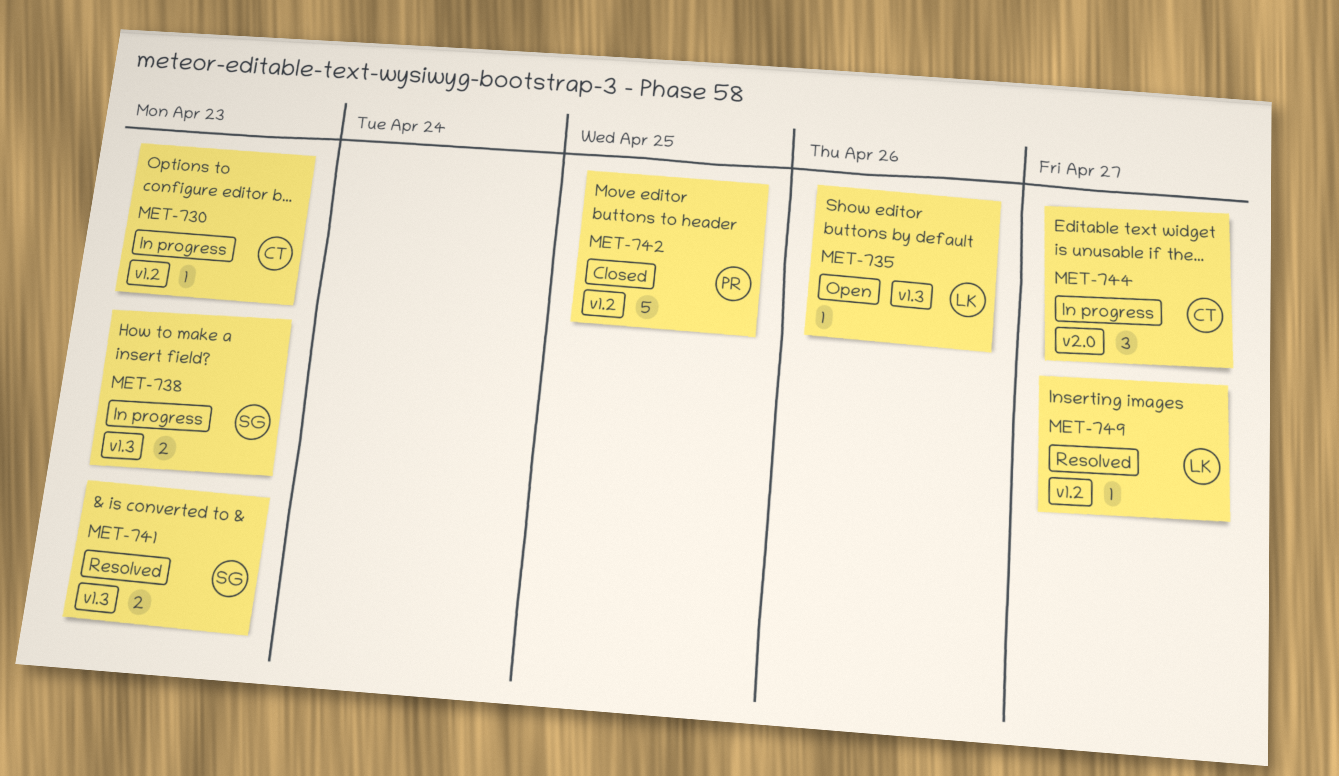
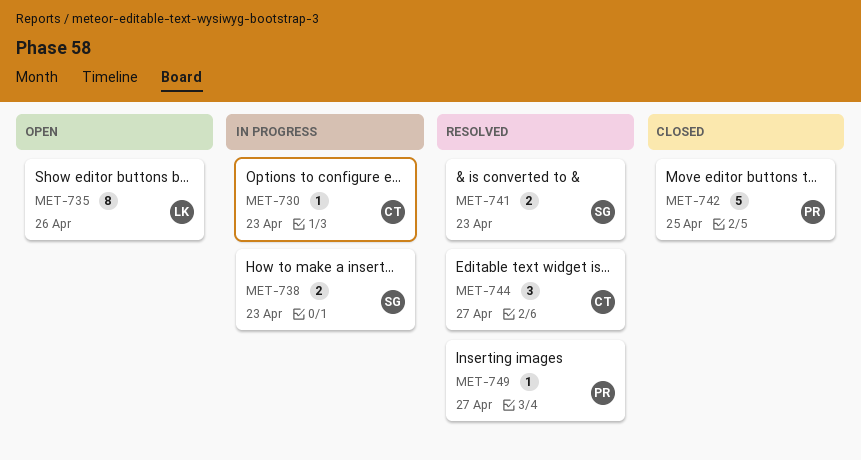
MET-735, estimate: 1 -> 8
MET-744, status: In progress -> Resolved
MET-749, owner: LK -> PR

